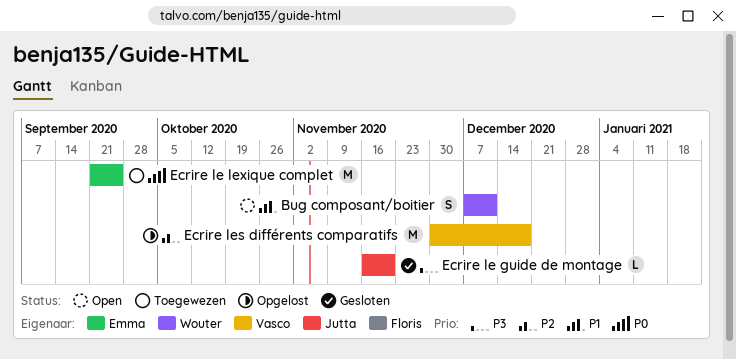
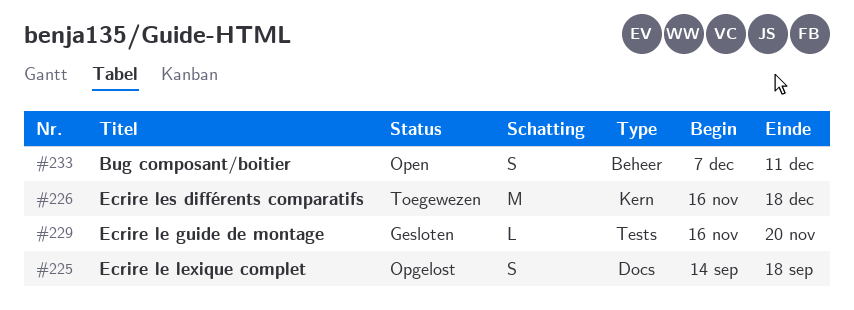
Ecrire le lexique complet, status: Toegewezen -> Opgelost
Ecrire le lexique complet, estimate: M -> S
Ecrire le lexique complet, start: Sep 21 -> Sep 14
Ecrire le lexique complet, due: Sep 25 -> Sep 18
Ecrire les différents comparatifs, status: Opgelost -> Toegewezen
Ecrire les différents comparatifs, start: Nov 30 -> Nov 16

